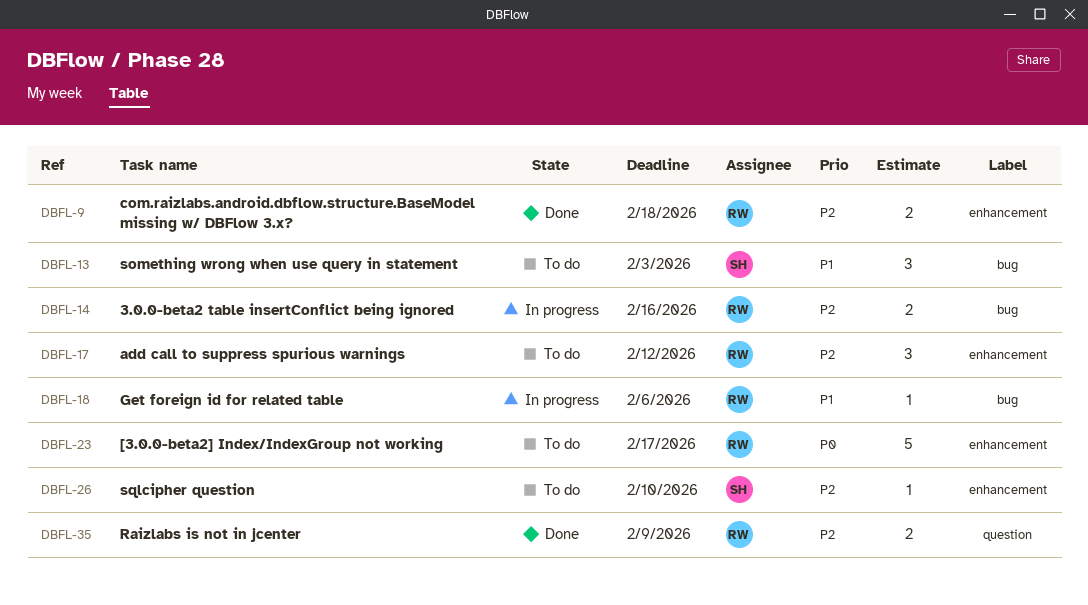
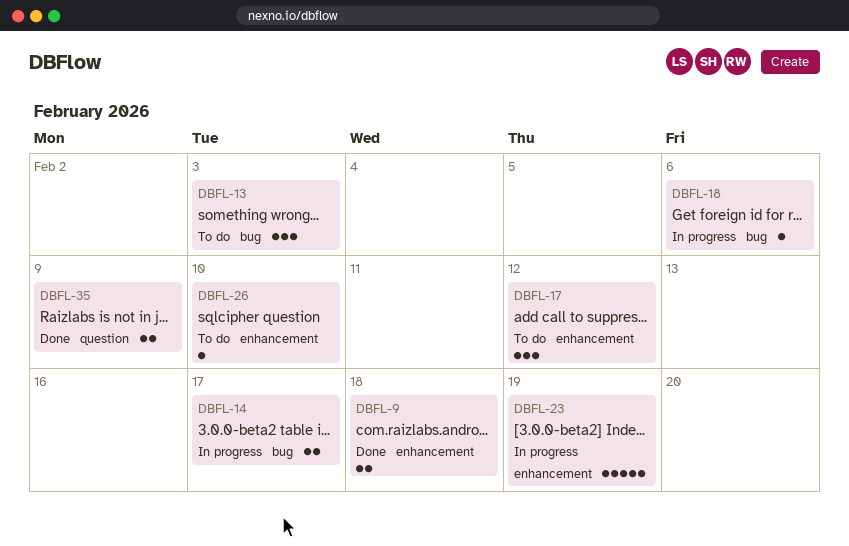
DBFL-14, due: Feb 16 -> Feb 17
DBFL-23, status: To do -> In progress
DBFL-23, due: Feb 17 -> Feb 19

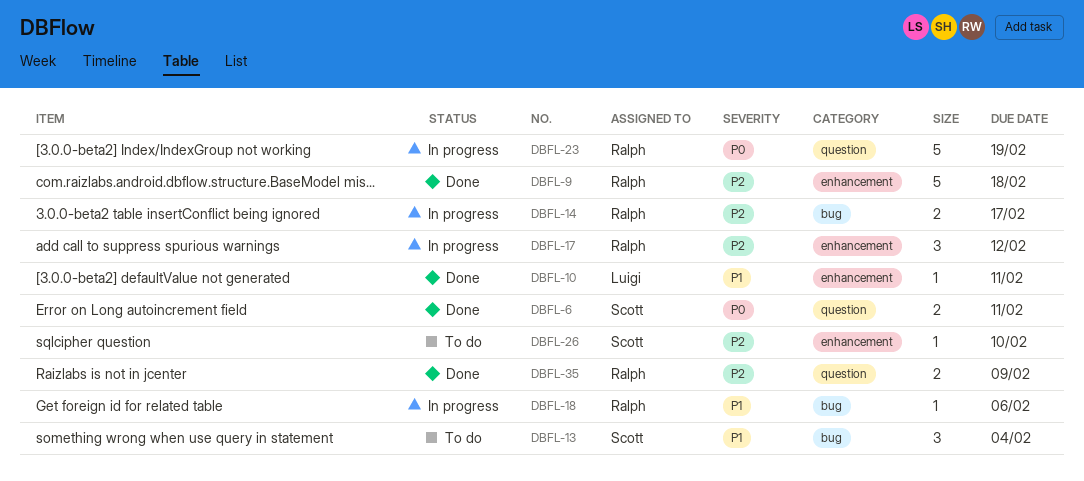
DBFL-6: none -> present
DBFL-9, estimate: 2 -> 5
DBFL-10: none -> present
DBFL-13, due: Feb 3 -> Feb 4
DBFL-17, status: To do -> In progress
DBFL-23, label: enhancement -> question

